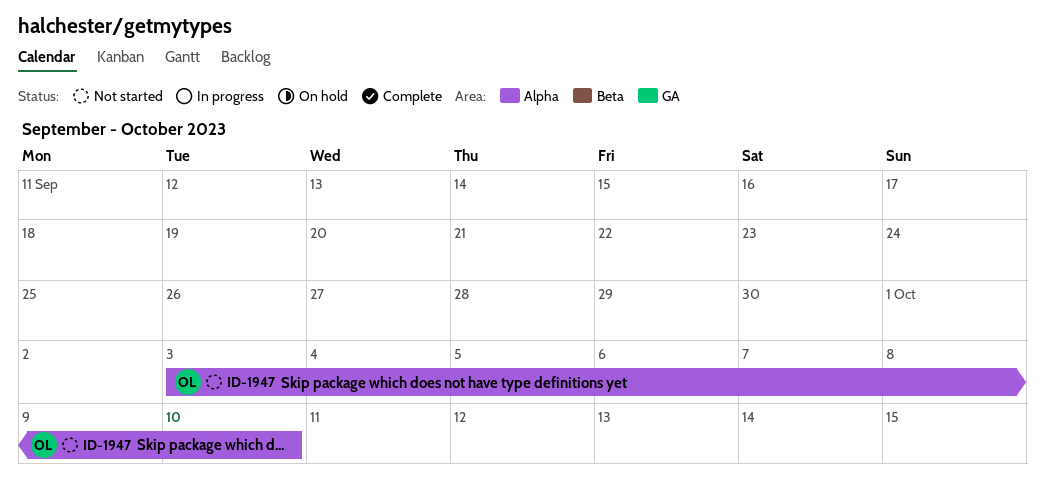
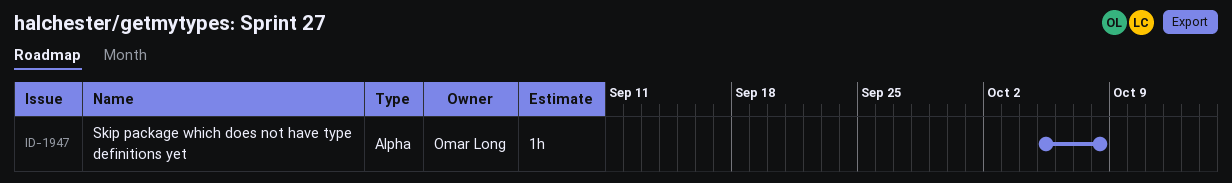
ID-1947, start: Oct 3 -> Oct 5
ID-1947, due: Oct 10 -> Oct 8

